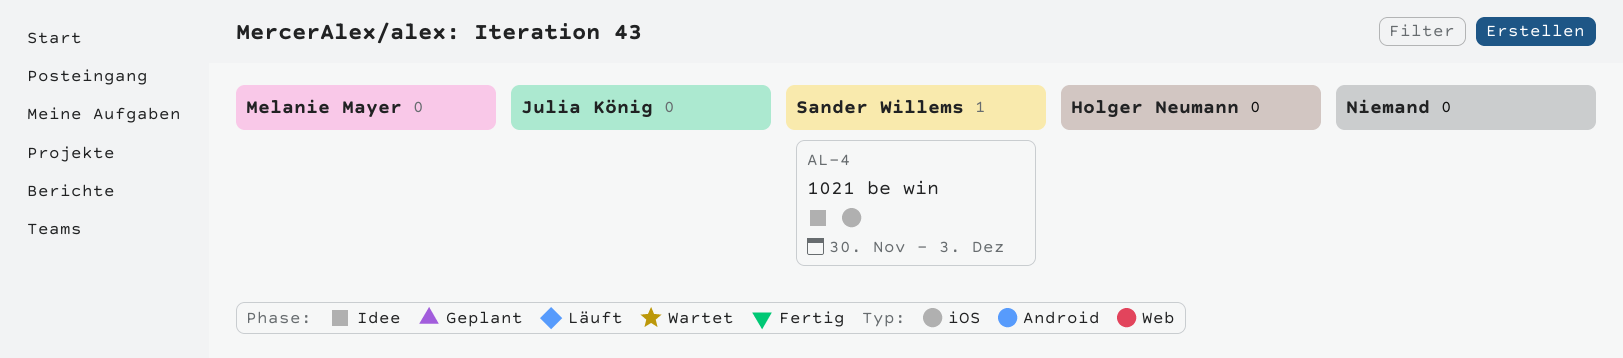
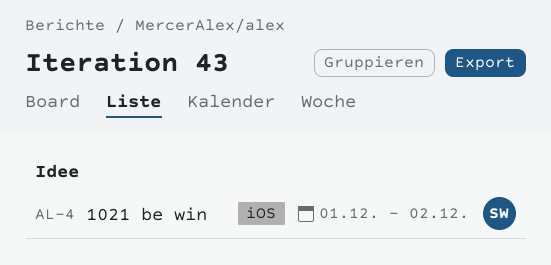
AL-4, start: Nov 30 -> Dec 1
AL-4, due: Dec 3 -> Dec 2

